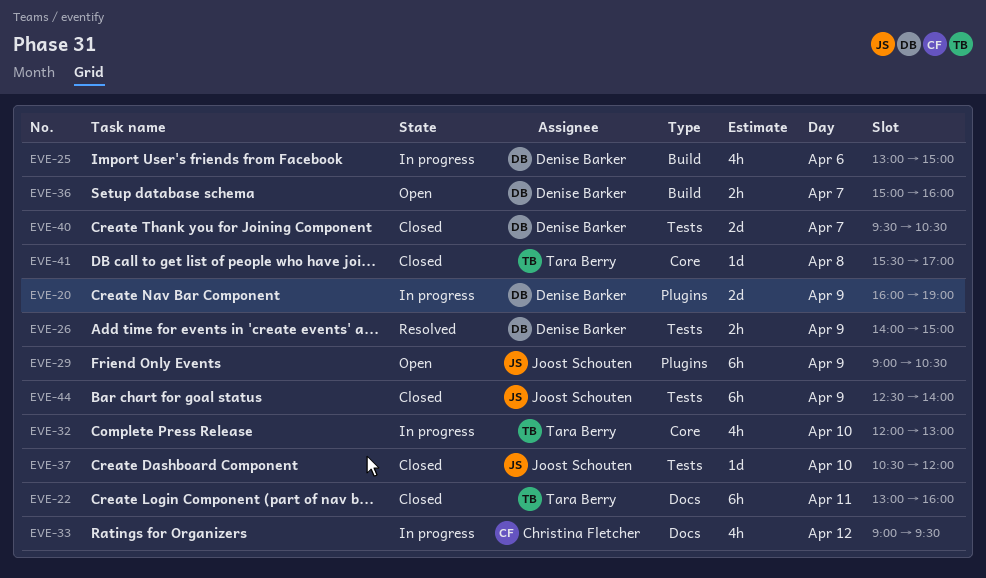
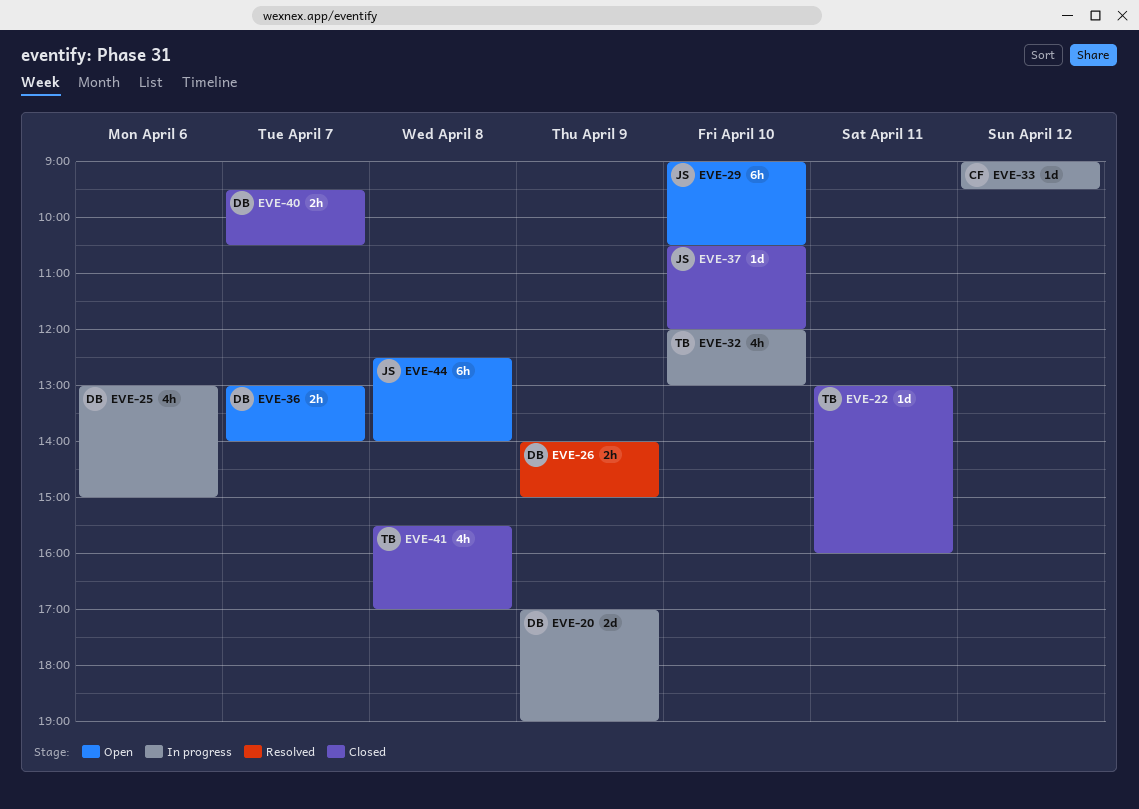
EVE-20, begins: 16:00 -> 17:00
EVE-22, estimate: 6h -> 1d
EVE-29, day: Apr 9 -> Apr 10
EVE-33, estimate: 4h -> 1d
EVE-36, begins: 15:00 -> 13:00
EVE-36, ends: 16:00 -> 14:00
EVE-40, estimate: 2d -> 2h
EVE-41, estimate: 1d -> 4h
EVE-44, status: Closed -> Open
EVE-44, day: Apr 9 -> Apr 8

